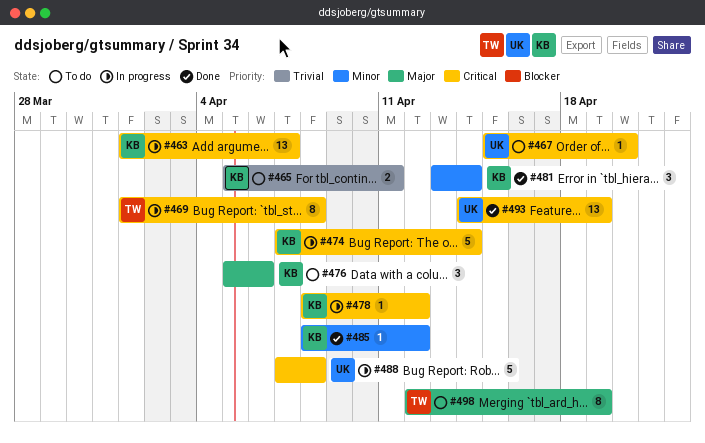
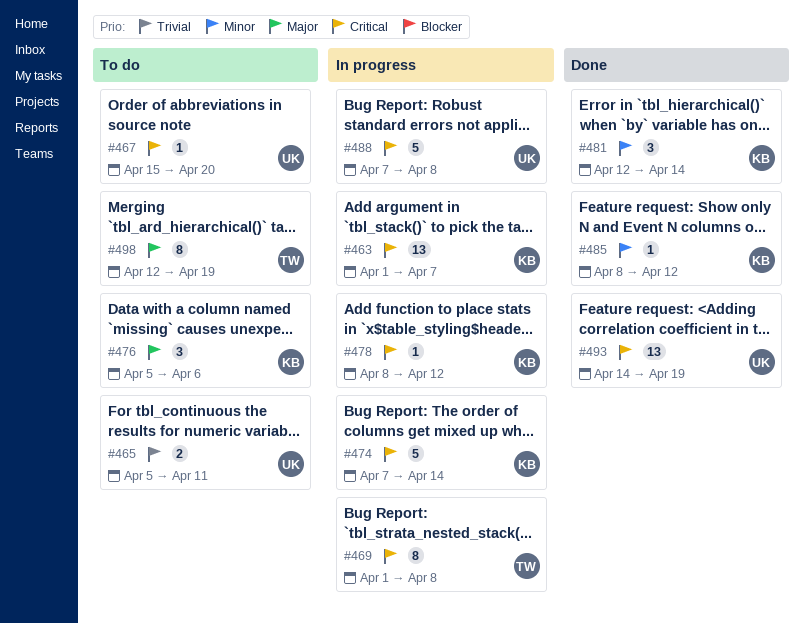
#465, owner: KB -> UK
#481, start: Apr 13 -> Apr 12

